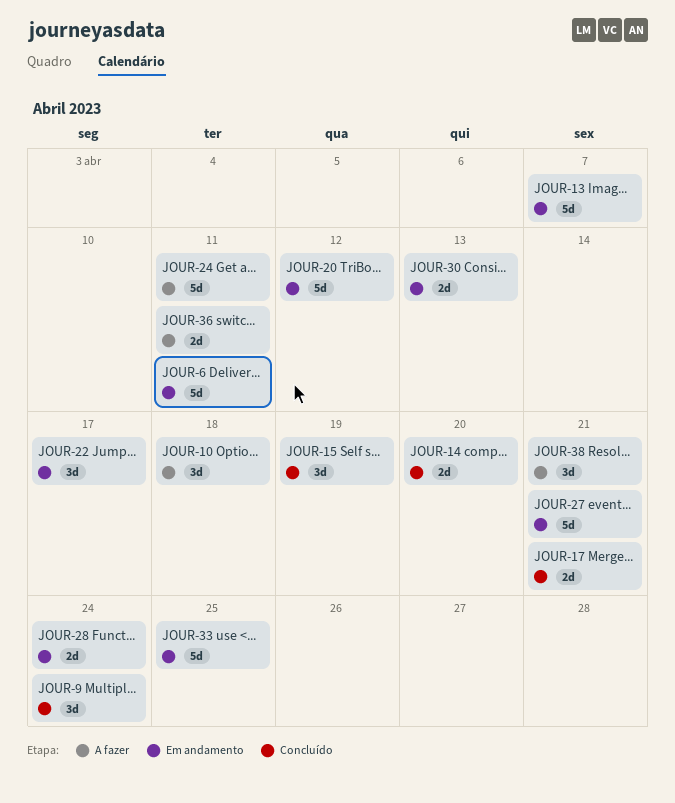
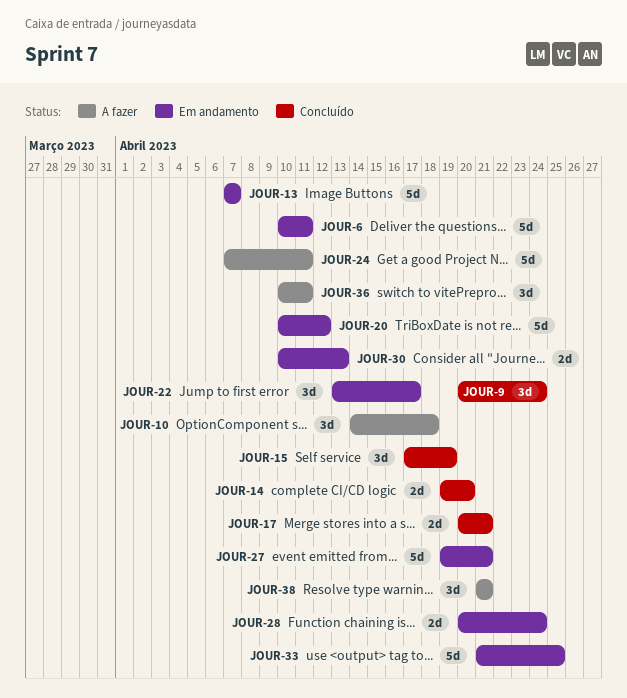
JOUR-36, estimate: 2d -> 3d

